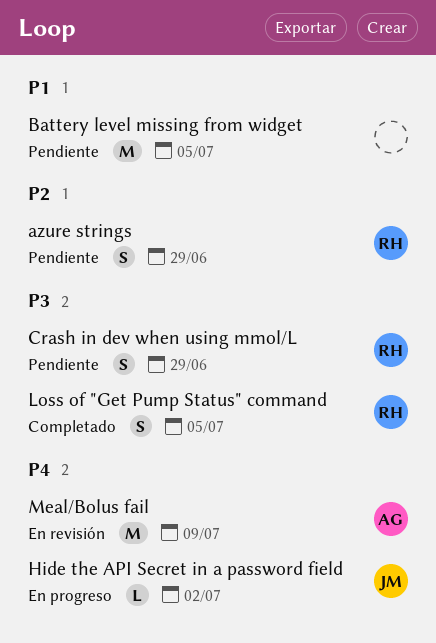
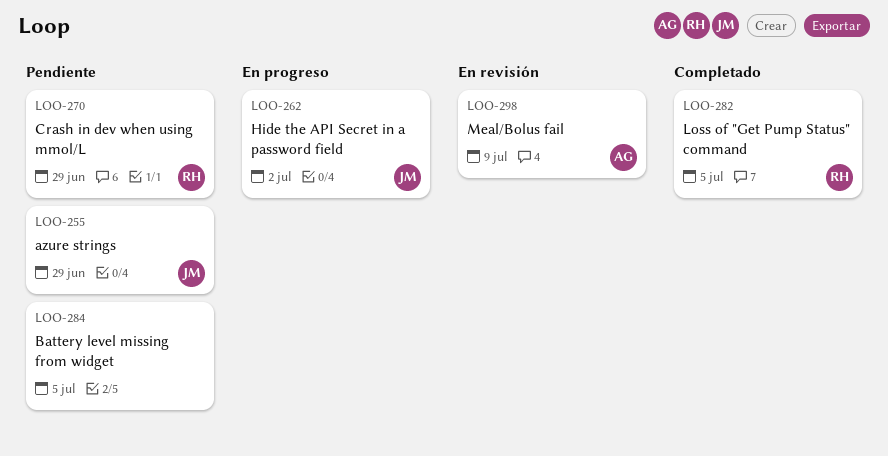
azure strings, owner: RH -> JM

